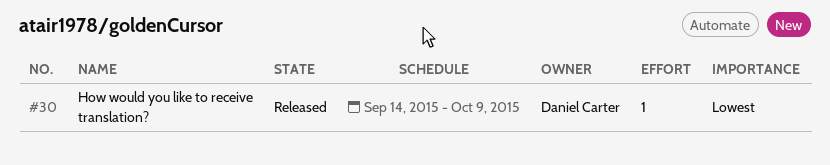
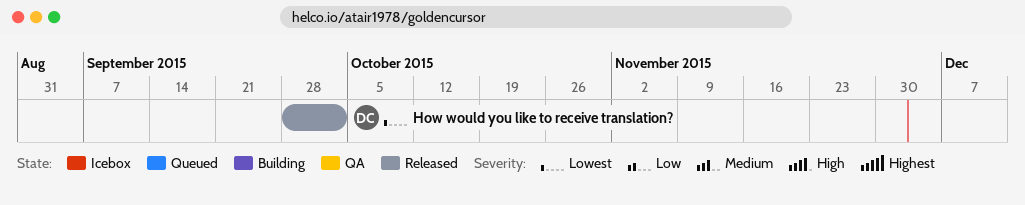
How would you like to receive translation?, start: Sep 14 -> Sep 28
How would you like to receive translation?, due: Oct 9 -> Oct 2

